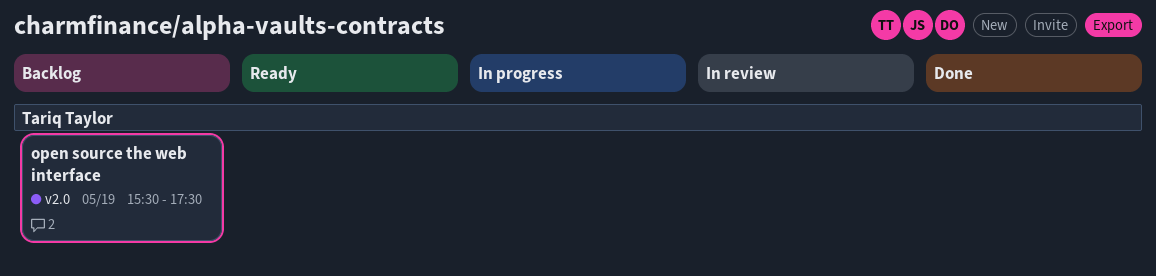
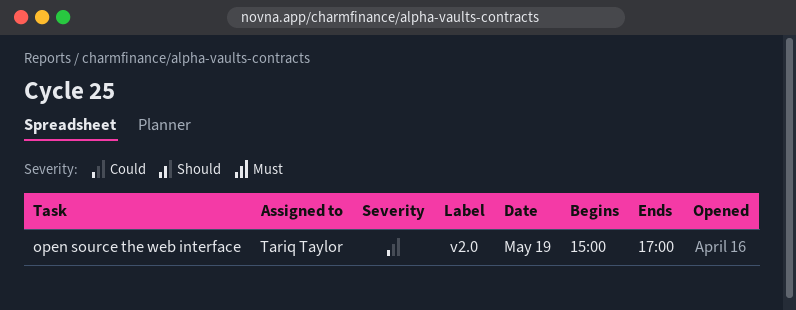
open source the web interface, begins: 15:30 -> 15:00
open source the web interface, ends: 17:30 -> 17:00

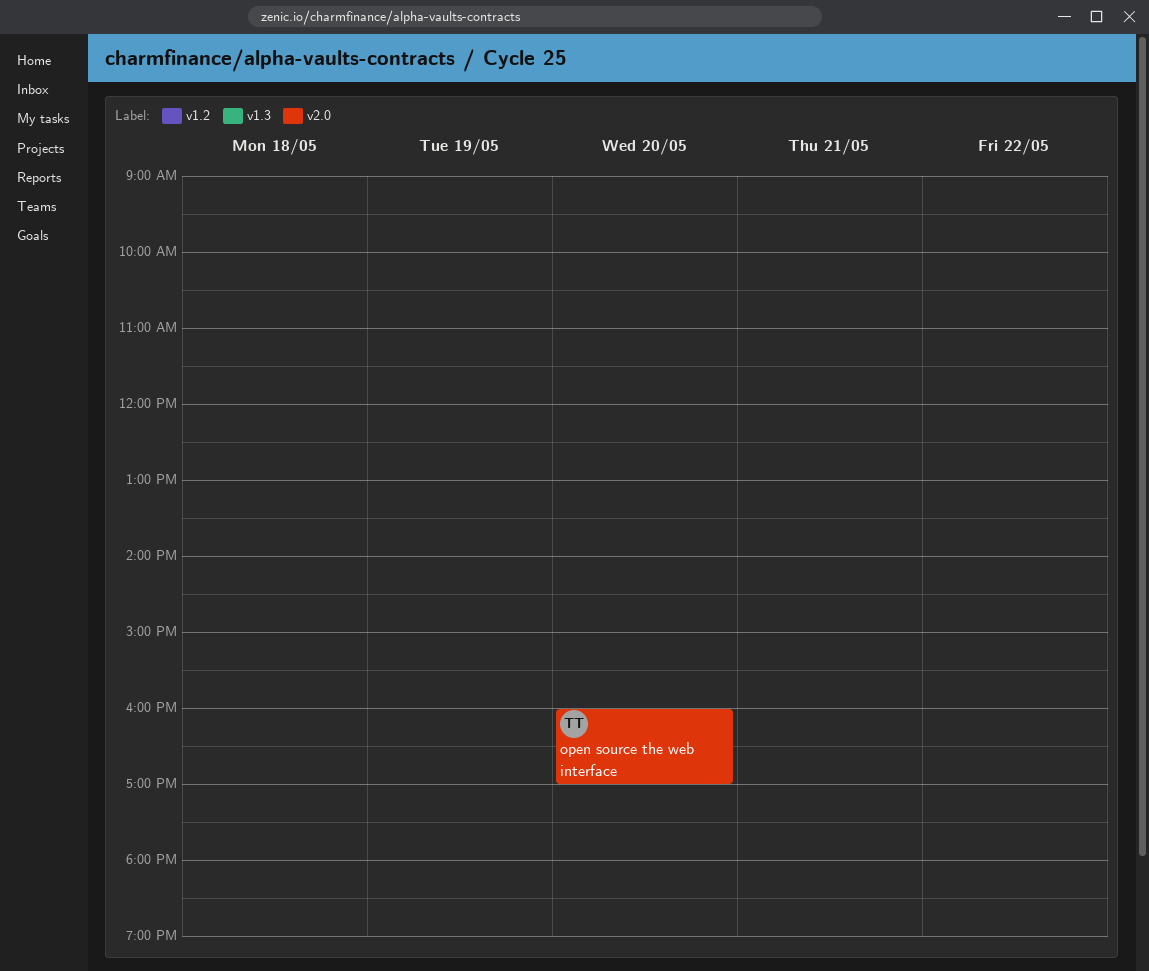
open source the web interface, day: May 19 -> May 20
open source the web interface, begins: 15:00 -> 16:00

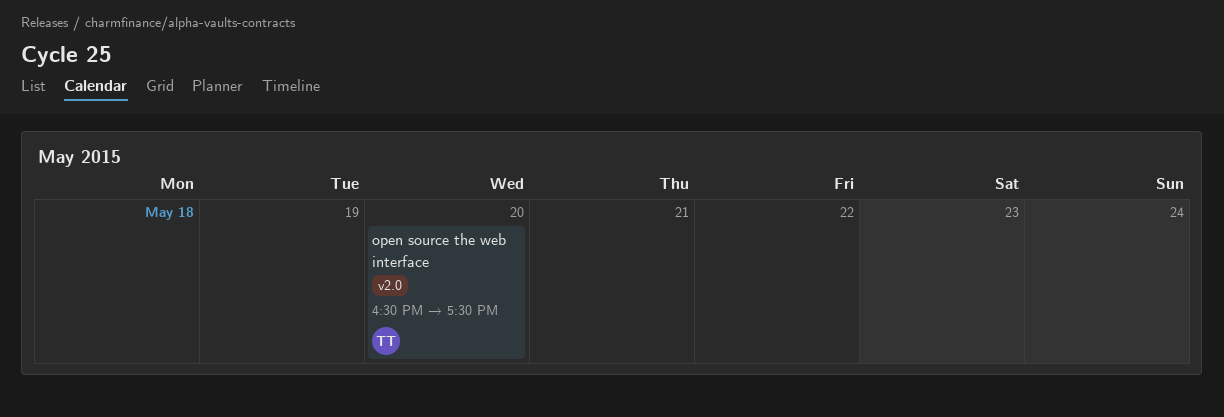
open source the web interface, begins: 16:00 -> 16:30
open source the web interface, ends: 17:00 -> 17:30

